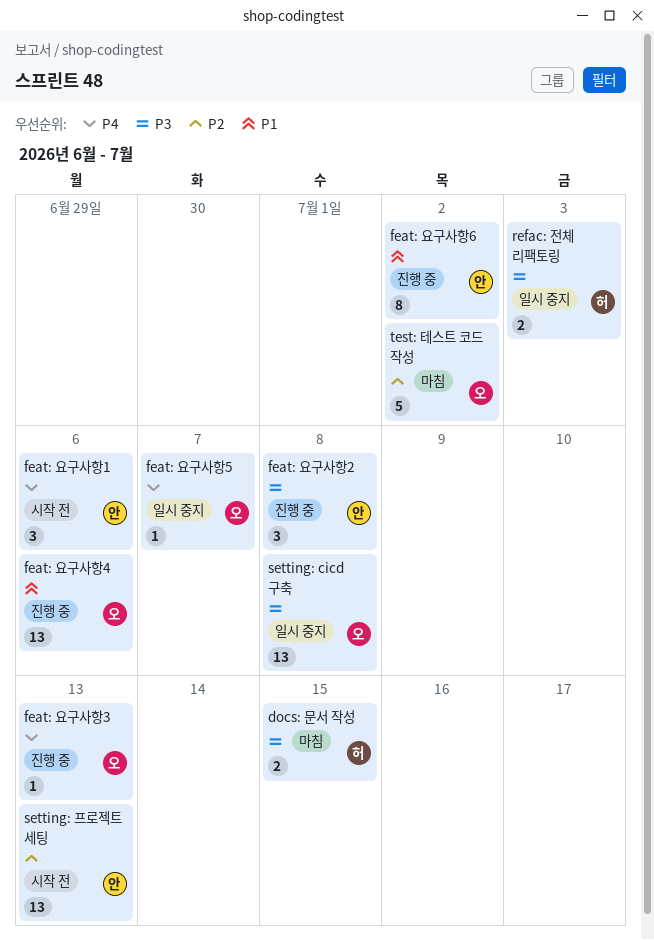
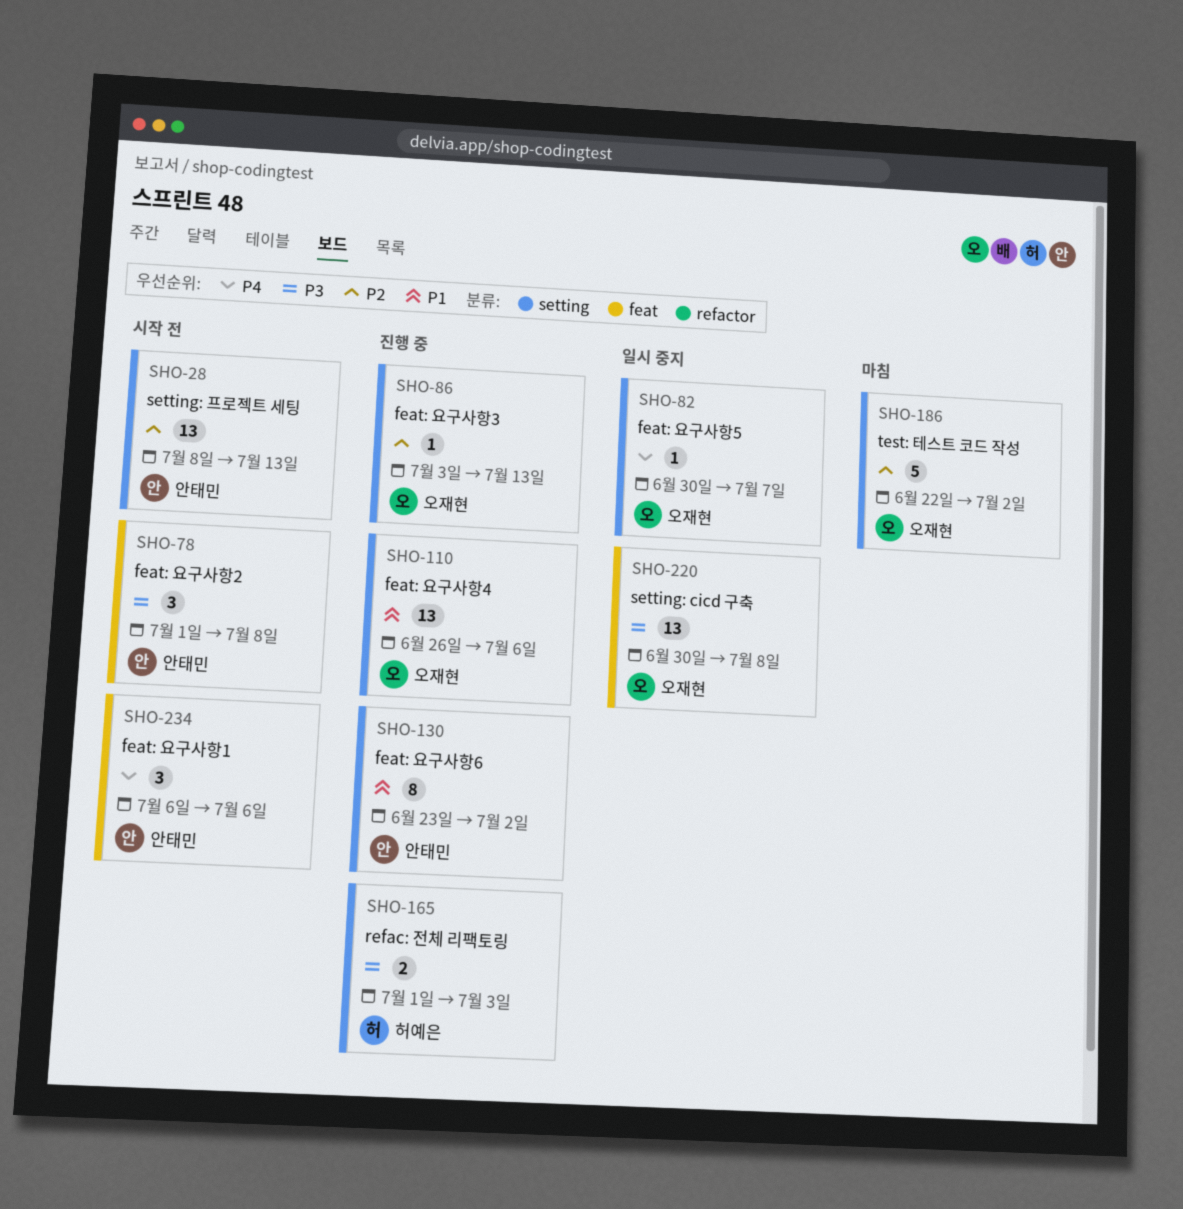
docs: 문서 작성: present -> none
feat: 요구사항2, status: 진행 중 -> 시작 전
feat: 요구사항3, priority: P4 -> P2
refac: 전체 리팩토링, status: 일시 중지 -> 진행 중

